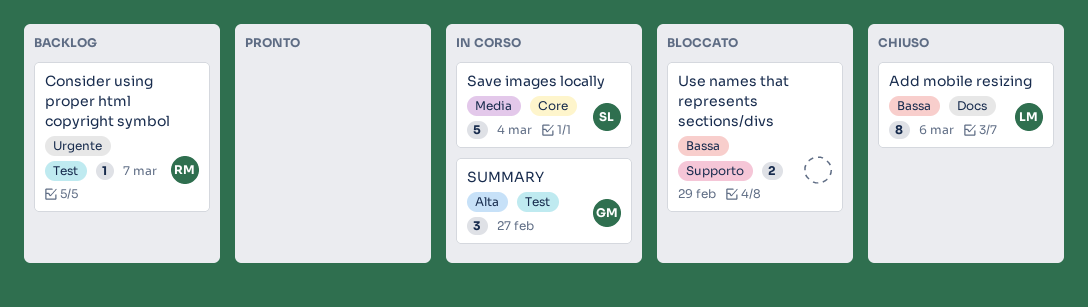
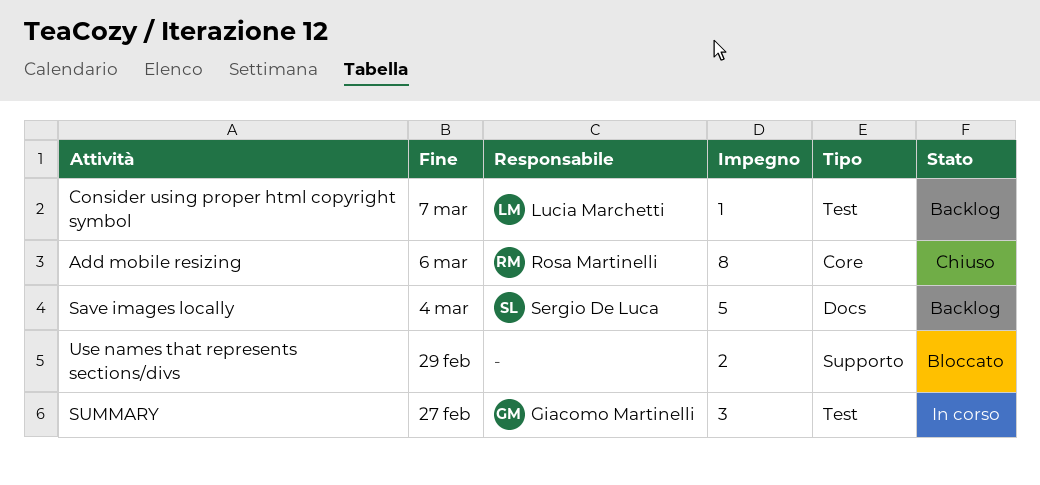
Add mobile resizing, owner: Lucia Marchetti -> Rosa Martinelli
Add mobile resizing, label: Docs -> Core
Consider using proper html copyright symbol, owner: Rosa Martinelli -> Lucia Marchetti
Save images locally, status: In corso -> Backlog
Save images locally, label: Core -> Docs

